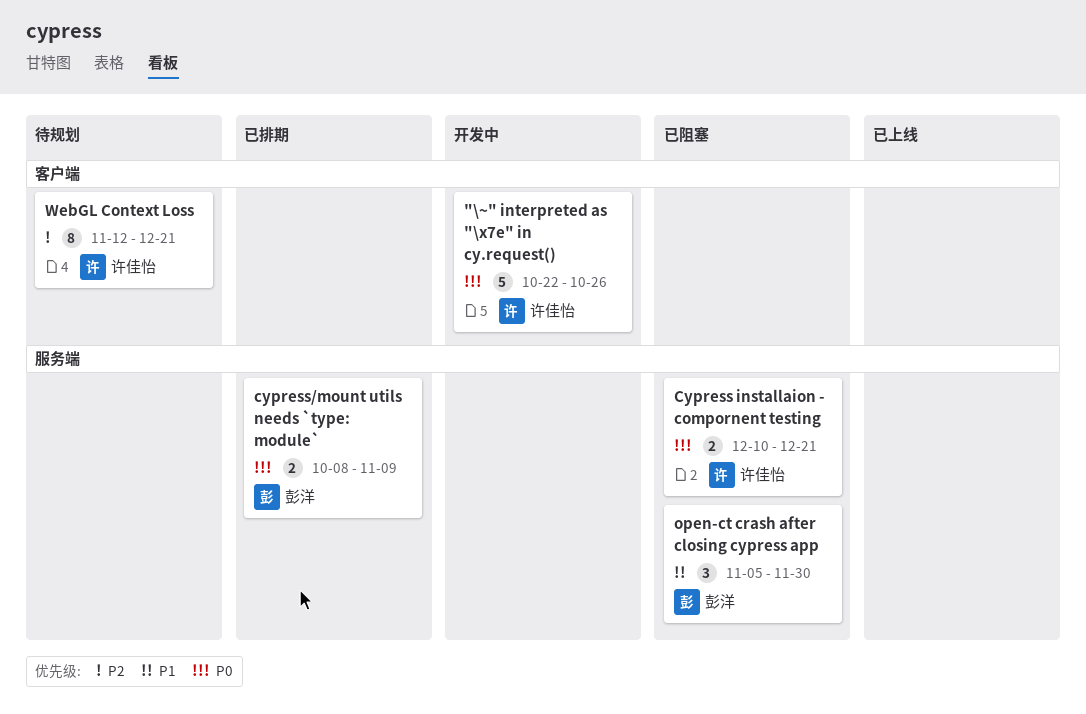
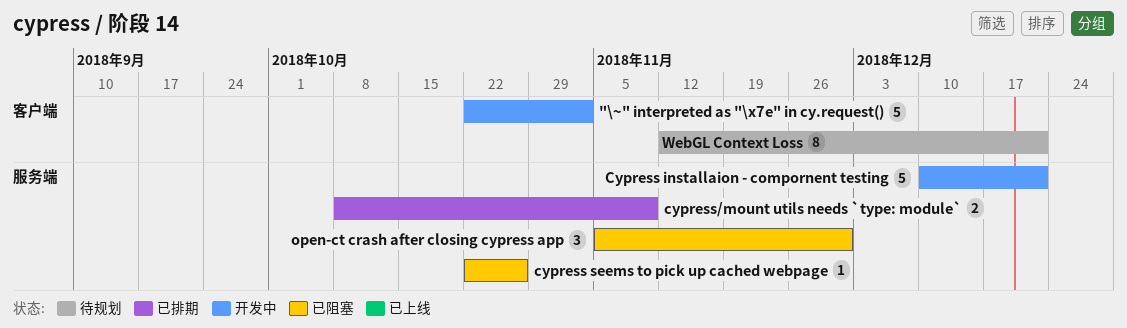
"\~" interpreted as "\x7e" in cy.request(), due: Oct 26 -> Nov 2
Cypress installaion - compornent testing, status: 已阻塞 -> 开发中
Cypress installaion - compornent testing, estimate: 2 -> 5
cypress seems to pick up cached webpage: none -> present

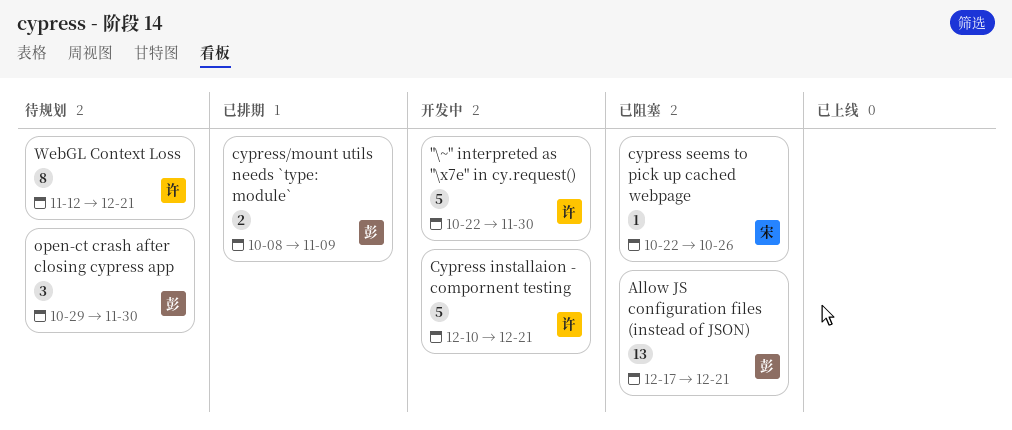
"\~" interpreted as "\x7e" in cy.request(), due: Nov 2 -> Nov 30
Allow JS configuration files (instead of JSON): none -> present
open-ct crash after closing cypress app, status: 已阻塞 -> 待规划
open-ct crash after closing cypress app, start: Nov 5 -> Oct 29

